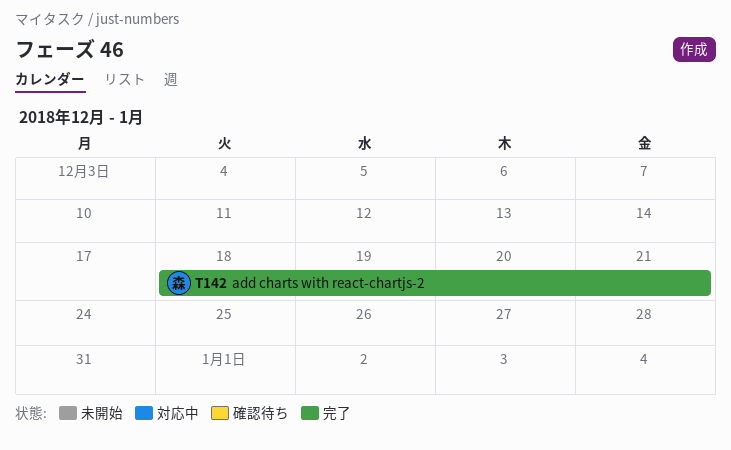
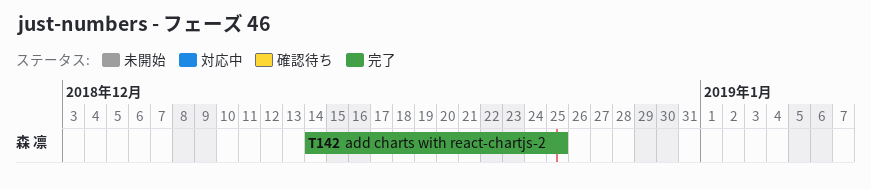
T142, start: Dec 18 -> Dec 14
T142, due: Dec 21 -> Dec 25

